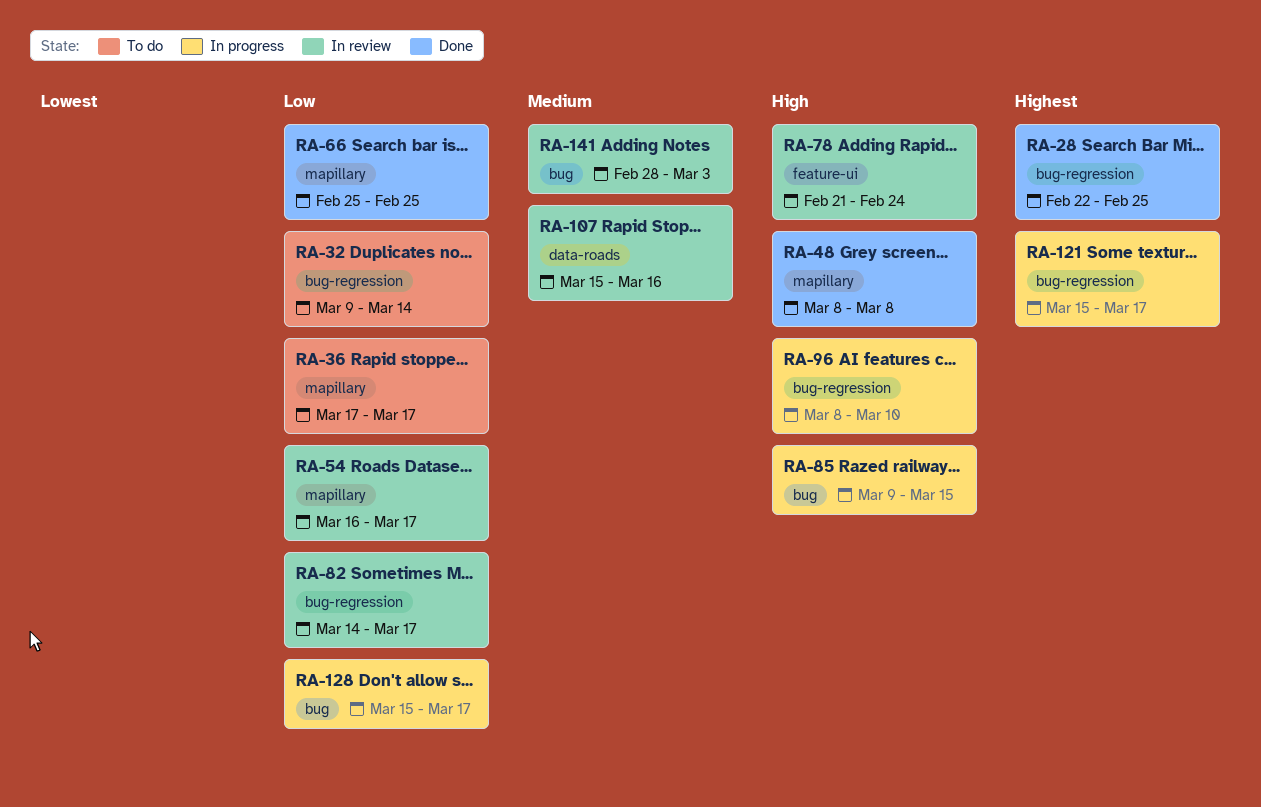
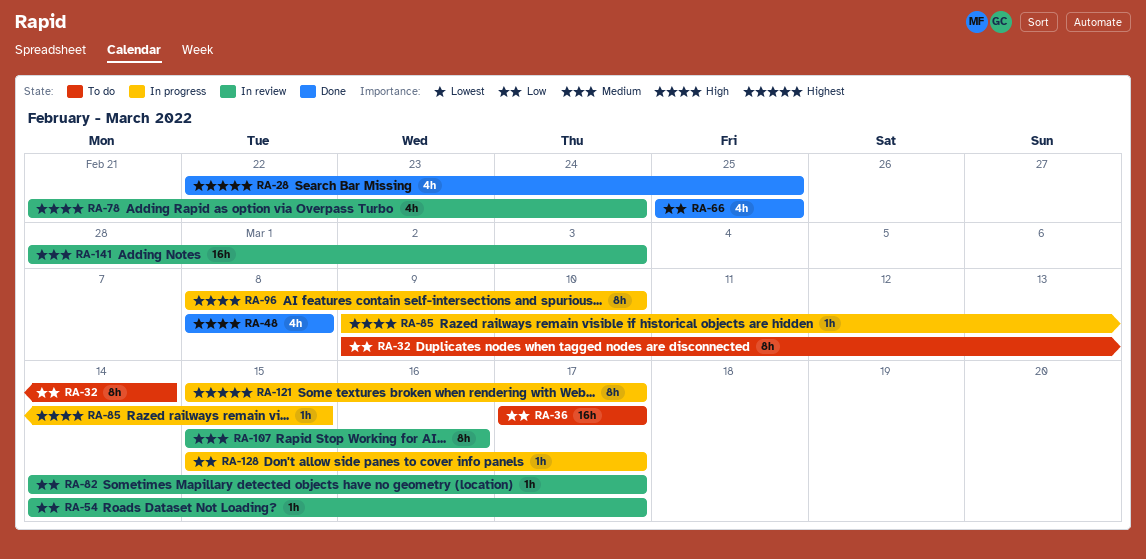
RA-54, start: Mar 16 -> Mar 14

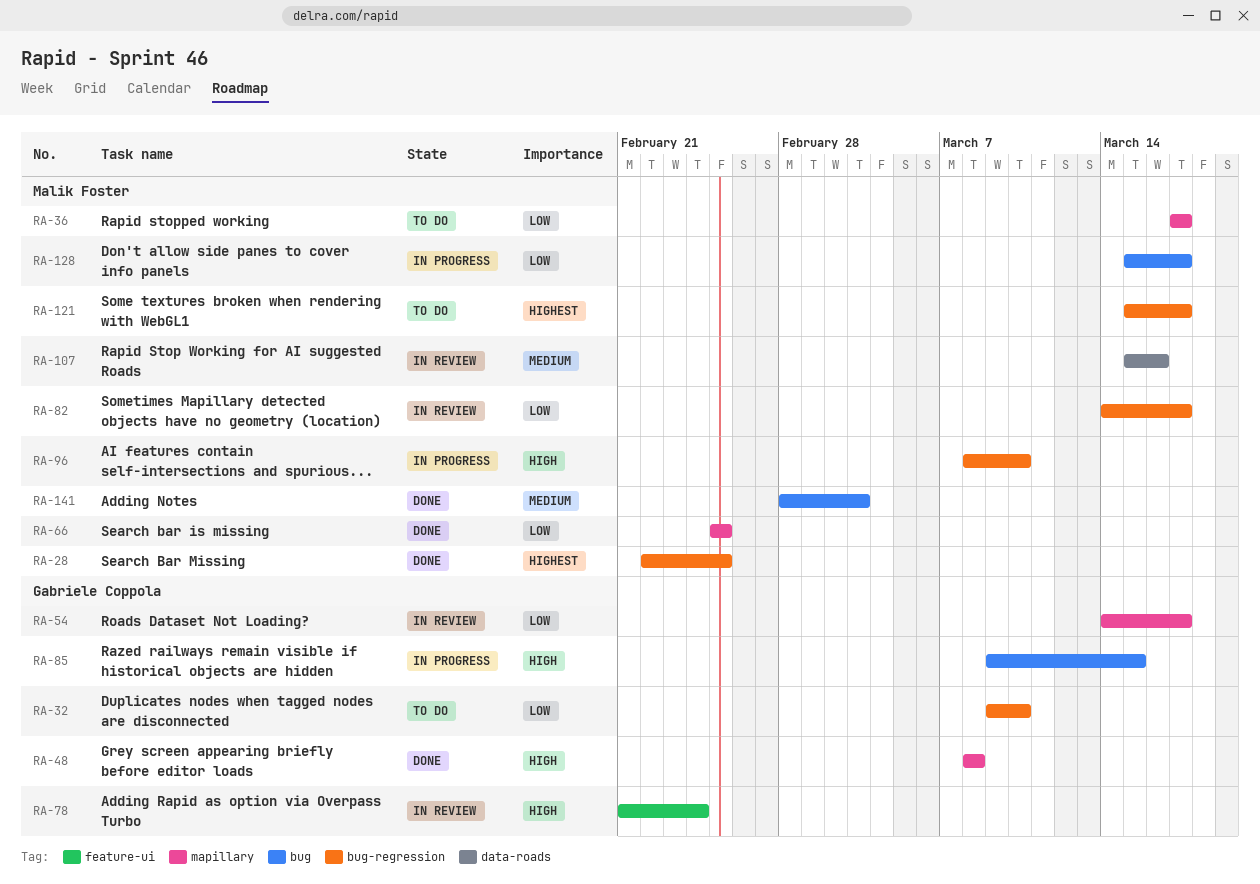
RA-32, due: Mar 14 -> Mar 10
RA-121, status: In progress -> To do
RA-141, status: In review -> Done

